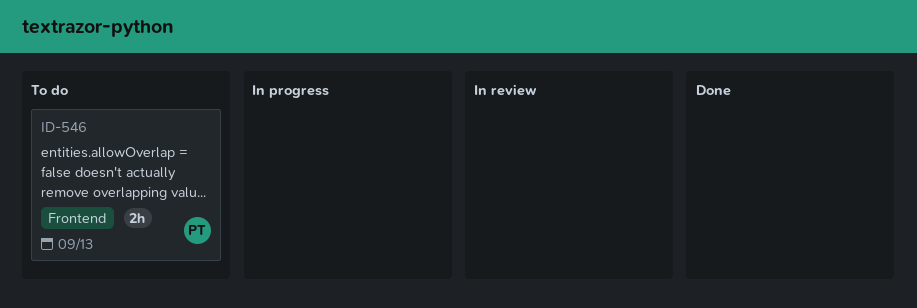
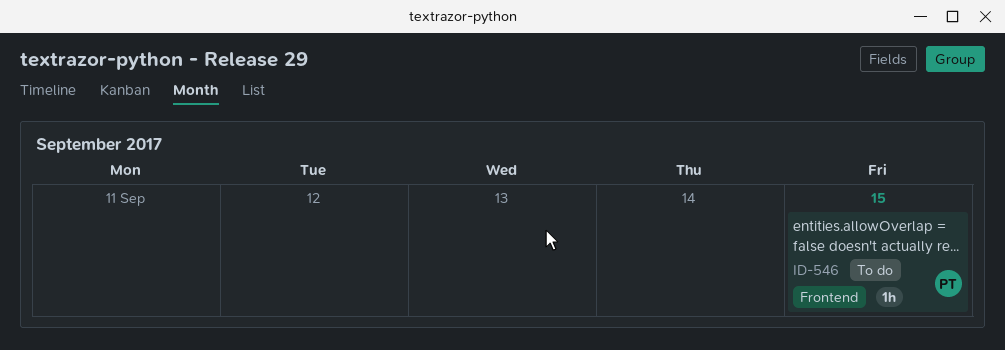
ID-546, estimate: 2h -> 1h
ID-546, due: Sep 13 -> Sep 15

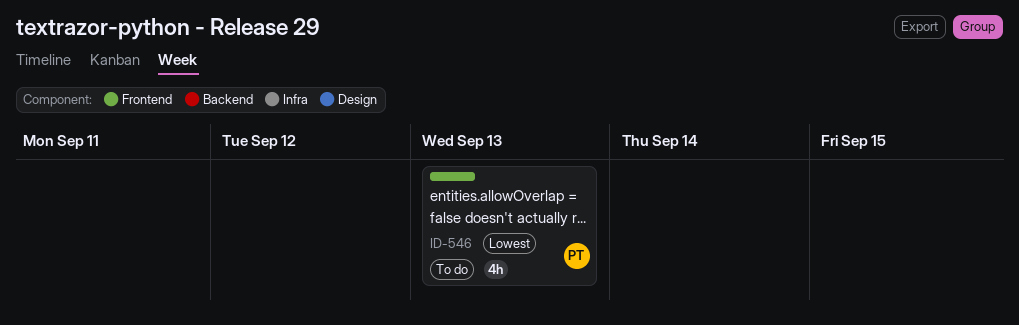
ID-546, estimate: 1h -> 4h
ID-546, due: Sep 15 -> Sep 13

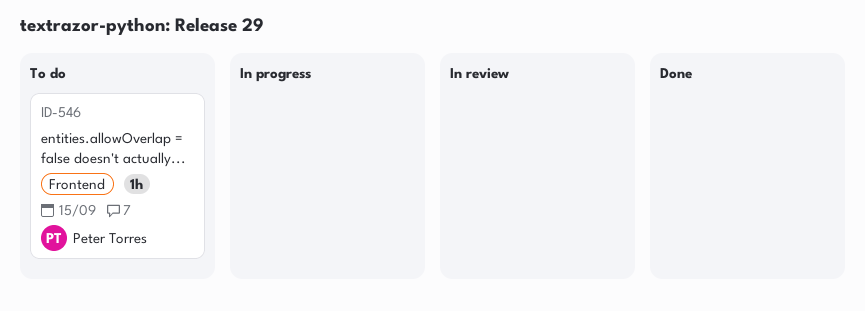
ID-546, estimate: 4h -> 1h
ID-546, due: Sep 13 -> Sep 15

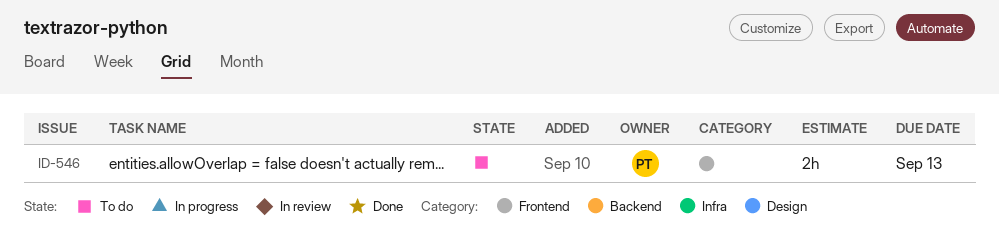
ID-546, estimate: 1h -> 2h
ID-546, due: Sep 15 -> Sep 13

